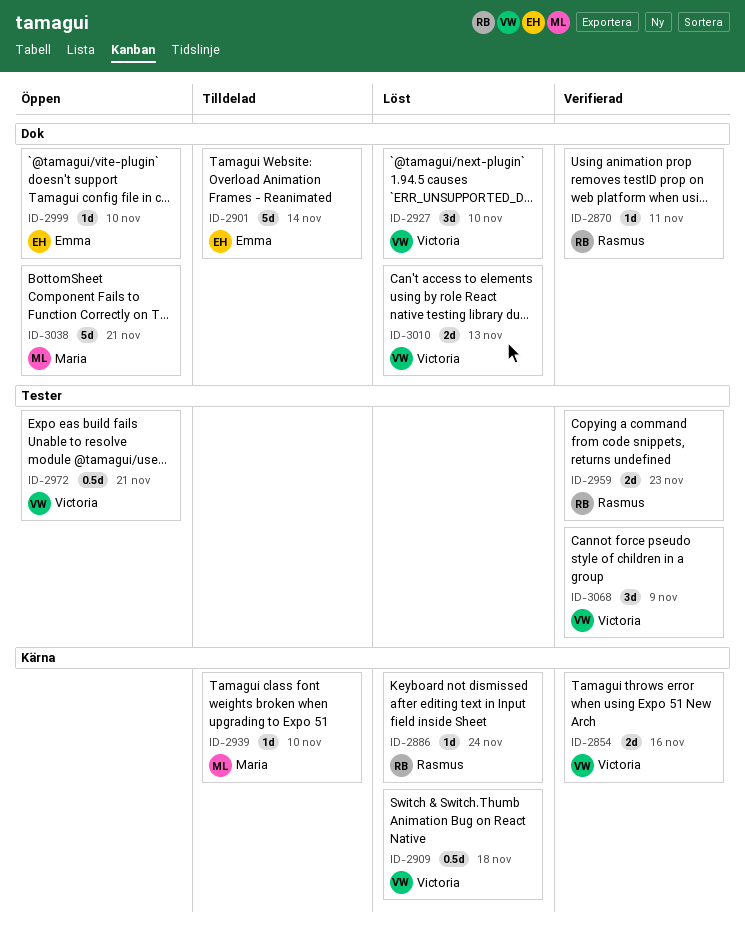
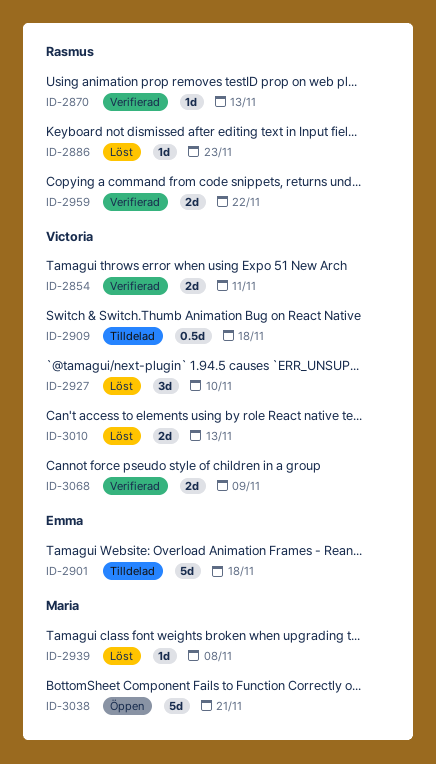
ID-2854, due: Nov 16 -> Nov 11
ID-2870, due: Nov 11 -> Nov 13
ID-2886, due: Nov 24 -> Nov 23
ID-2901, due: Nov 14 -> Nov 18
ID-2909, status: Löst -> Tilldelad
ID-2939, status: Tilldelad -> Löst
ID-2939, due: Nov 10 -> Nov 8
ID-2959, due: Nov 23 -> Nov 22
ID-2972: present -> none
ID-2999: present -> none
ID-3068, estimate: 3d -> 2d

